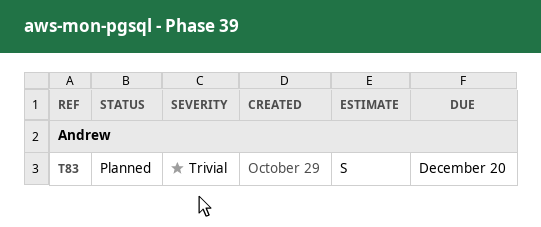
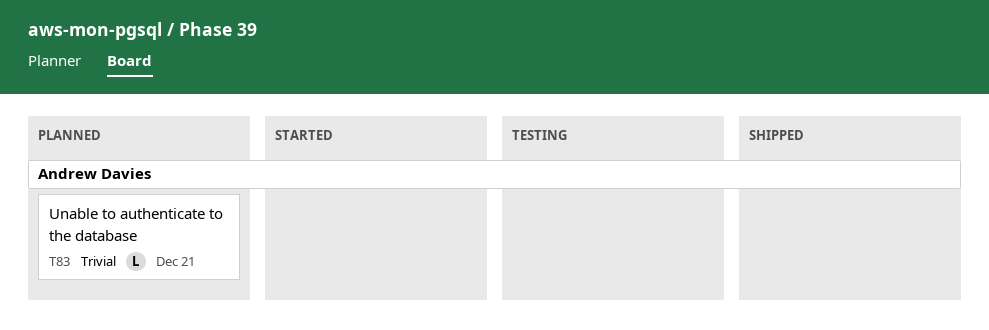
T83, estimate: S -> L
T83, due: Dec 20 -> Dec 21

